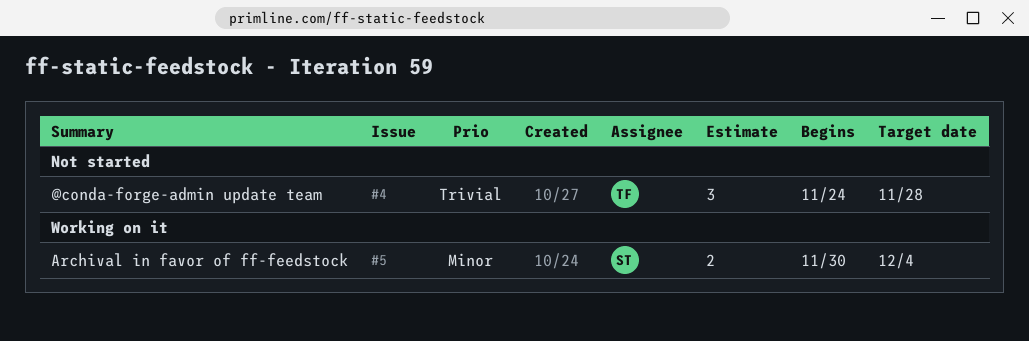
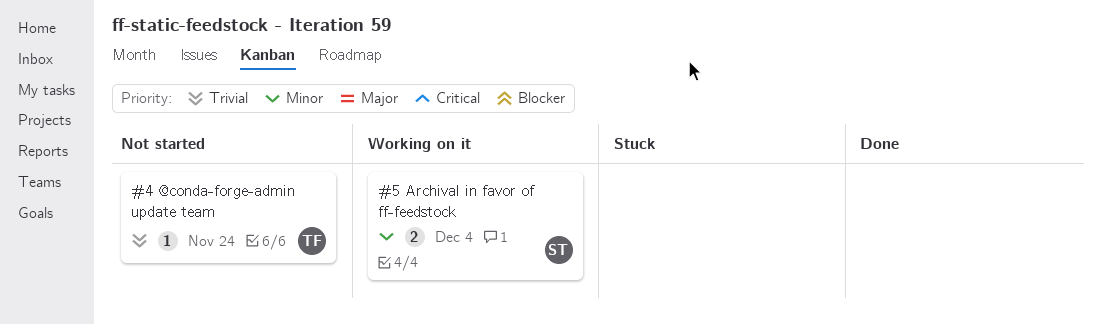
#4, estimate: 3 -> 1
#4, due: Nov 28 -> Nov 24

